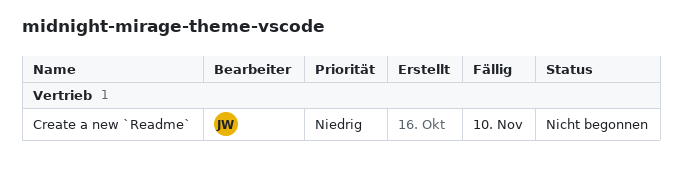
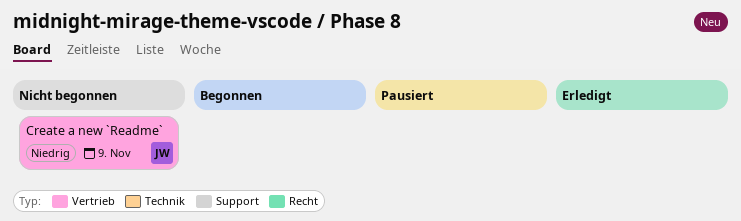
Create a new `Readme`, due: Nov 10 -> Nov 9

